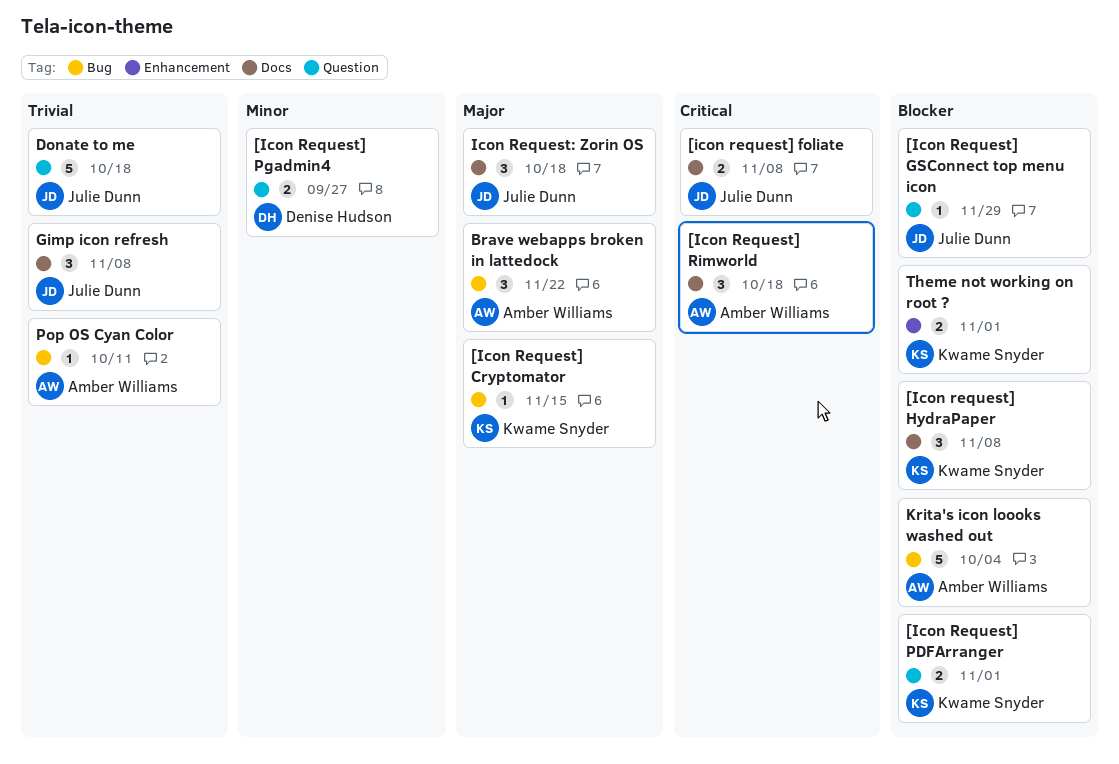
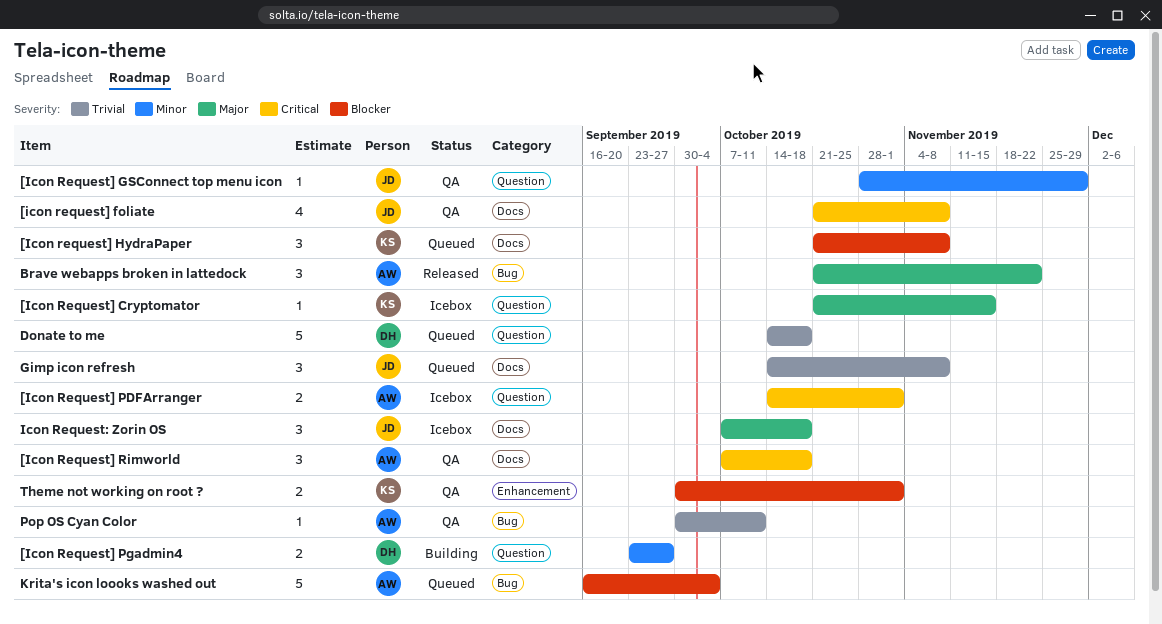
[Icon Request] Cryptomator, label: Bug -> Question
[icon request] foliate, estimate: 2 -> 4
[Icon Request] GSConnect top menu icon, priority: Blocker -> Minor
[Icon Request] PDFArranger, owner: Kwame Snyder -> Amber Williams
[Icon Request] PDFArranger, priority: Blocker -> Critical
Donate to me, owner: Julie Dunn -> Denise Hudson

